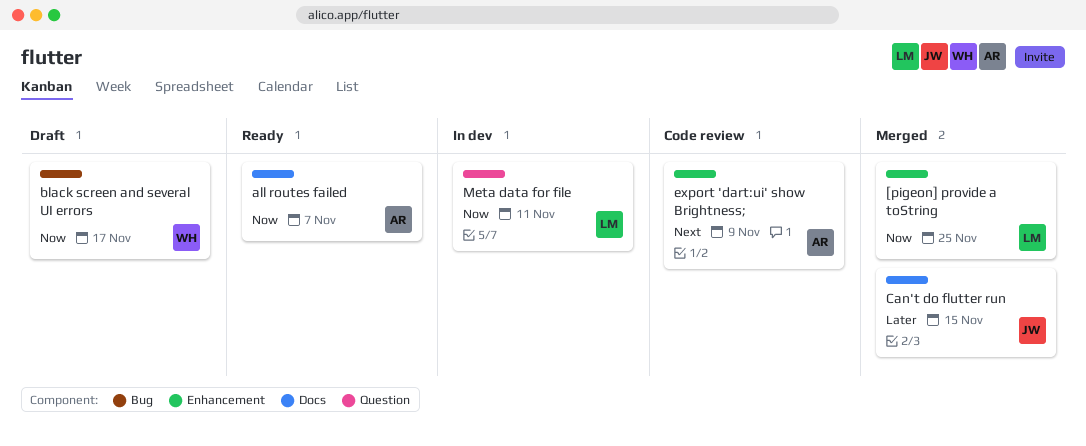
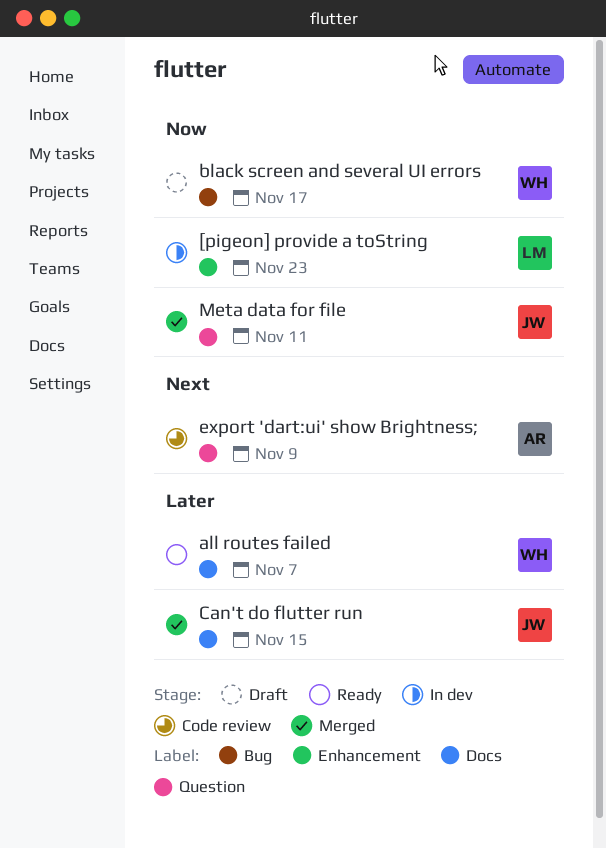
[pigeon] provide a toString, status: Merged -> In dev
[pigeon] provide a toString, due: Nov 25 -> Nov 23
all routes failed, owner: AR -> WH
all routes failed, priority: Now -> Later
export 'dart:ui' show Brightness;, label: Enhancement -> Question
Meta data for file, status: In dev -> Merged
Meta data for file, owner: LM -> JW

